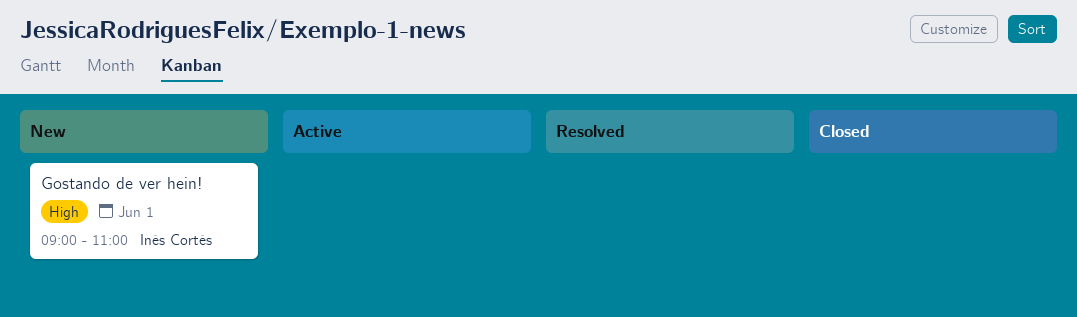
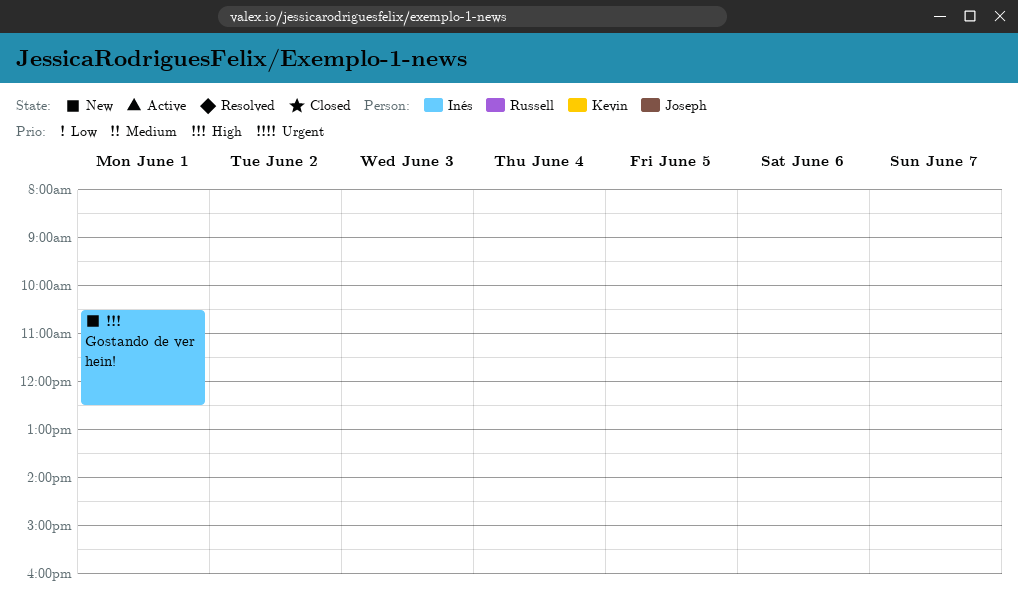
Gostando de ver hein!, begins: 09:00 -> 10:30
Gostando de ver hein!, ends: 11:00 -> 12:30

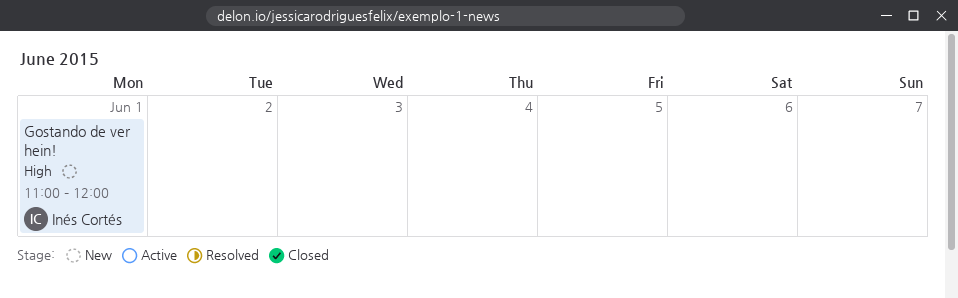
Gostando de ver hein!, begins: 10:30 -> 11:00
Gostando de ver hein!, ends: 12:30 -> 12:00

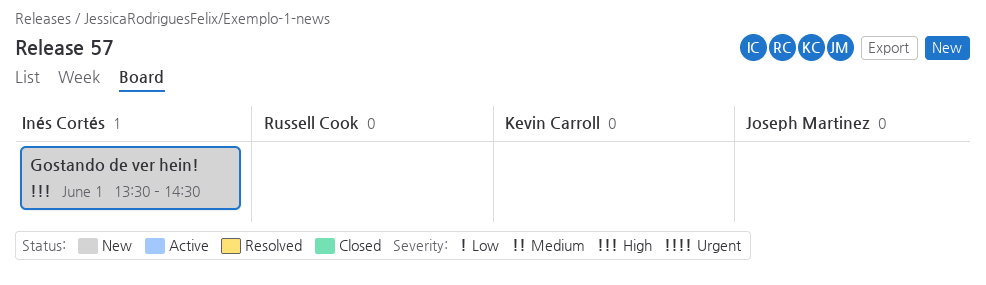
Gostando de ver hein!, begins: 11:00 -> 13:30
Gostando de ver hein!, ends: 12:00 -> 14:30

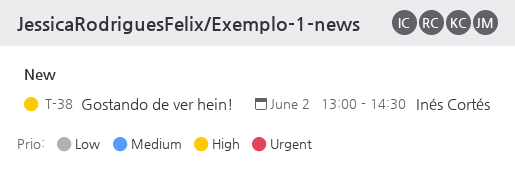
Gostando de ver hein!, day: Jun 1 -> Jun 2
Gostando de ver hein!, begins: 13:30 -> 13:00

